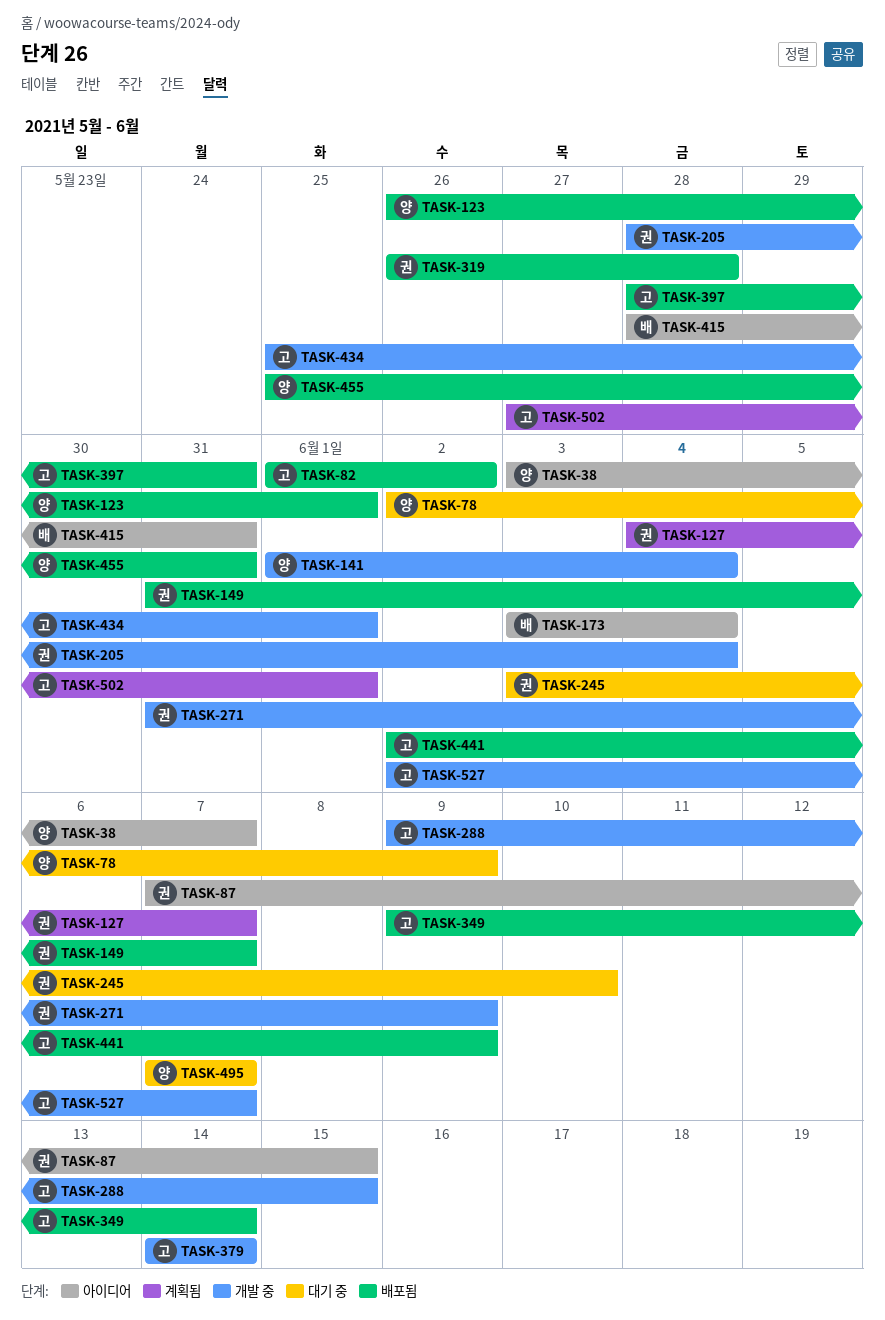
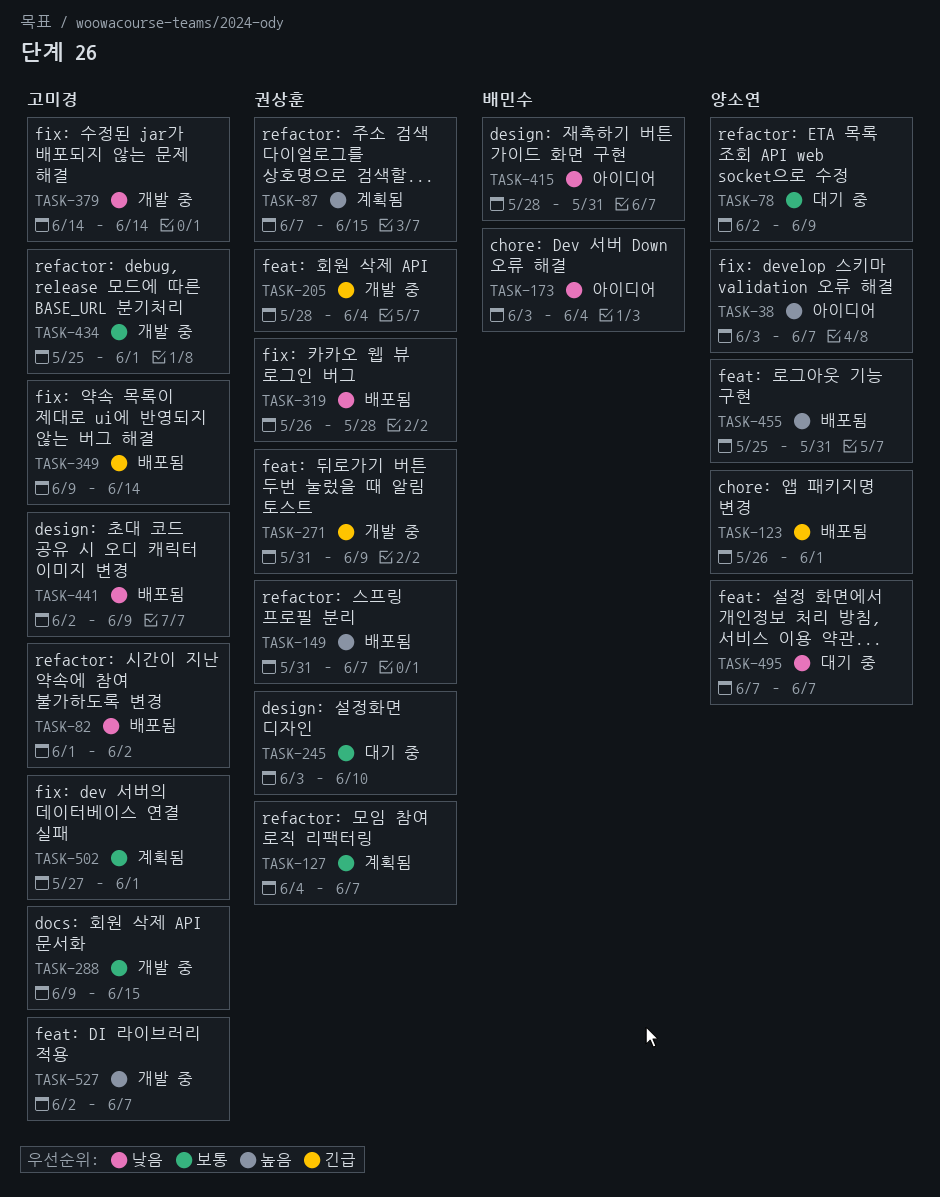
TASK-87, status: 아이디어 -> 계획됨
TASK-141: present -> none
TASK-397: present -> none

